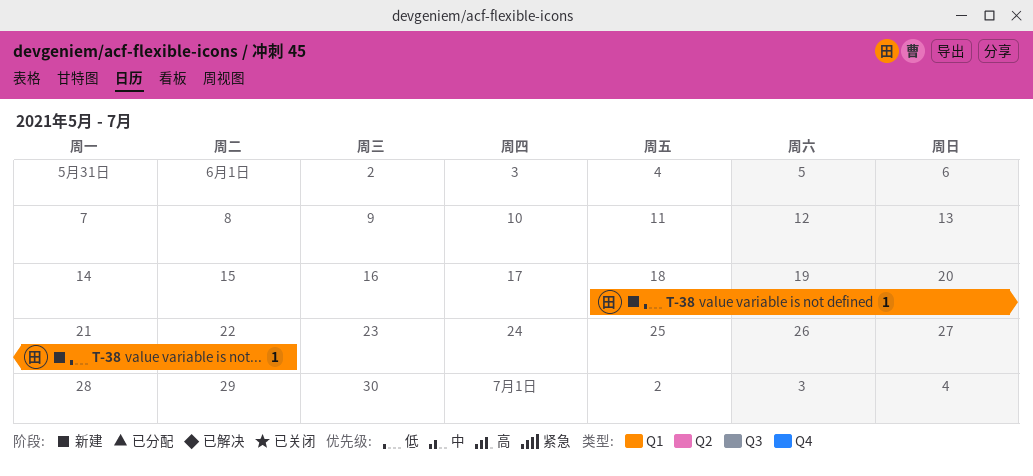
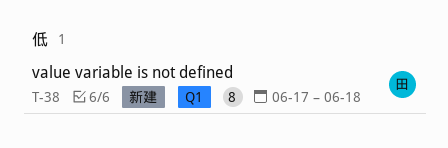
T-38, estimate: 1 -> 8
T-38, start: Jun 18 -> Jun 17
T-38, due: Jun 22 -> Jun 18

